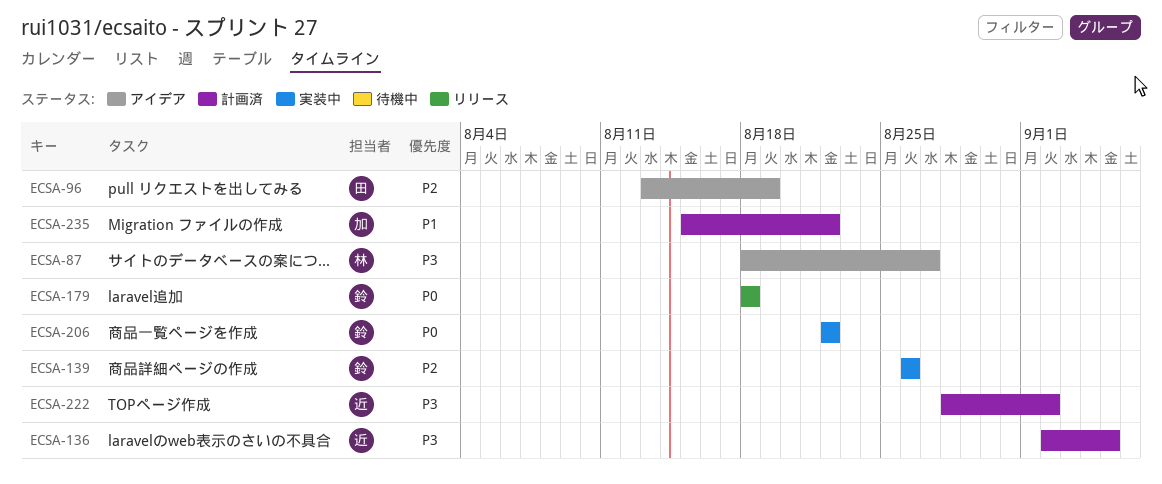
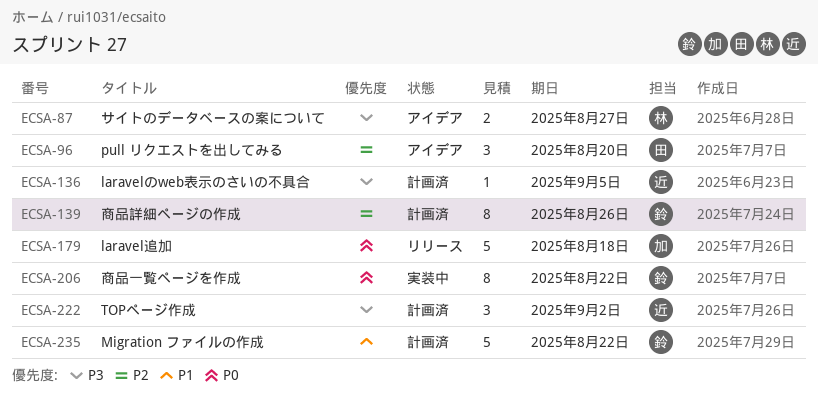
ECSA-96, due: Aug 19 -> Aug 20
ECSA-139, status: 実装中 -> 計画済
ECSA-179, owner: 鈴 -> 加
ECSA-235, owner: 加 -> 鈴

